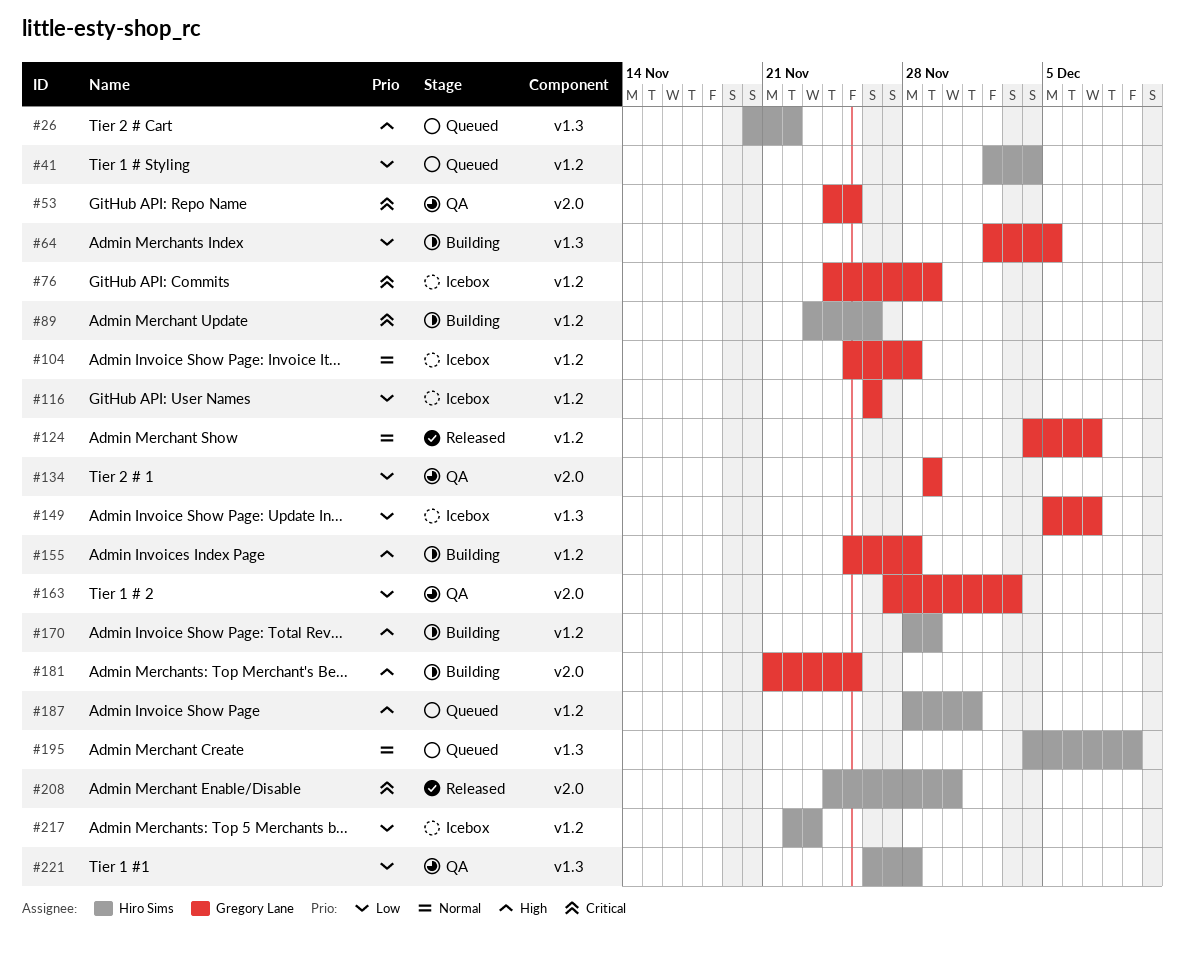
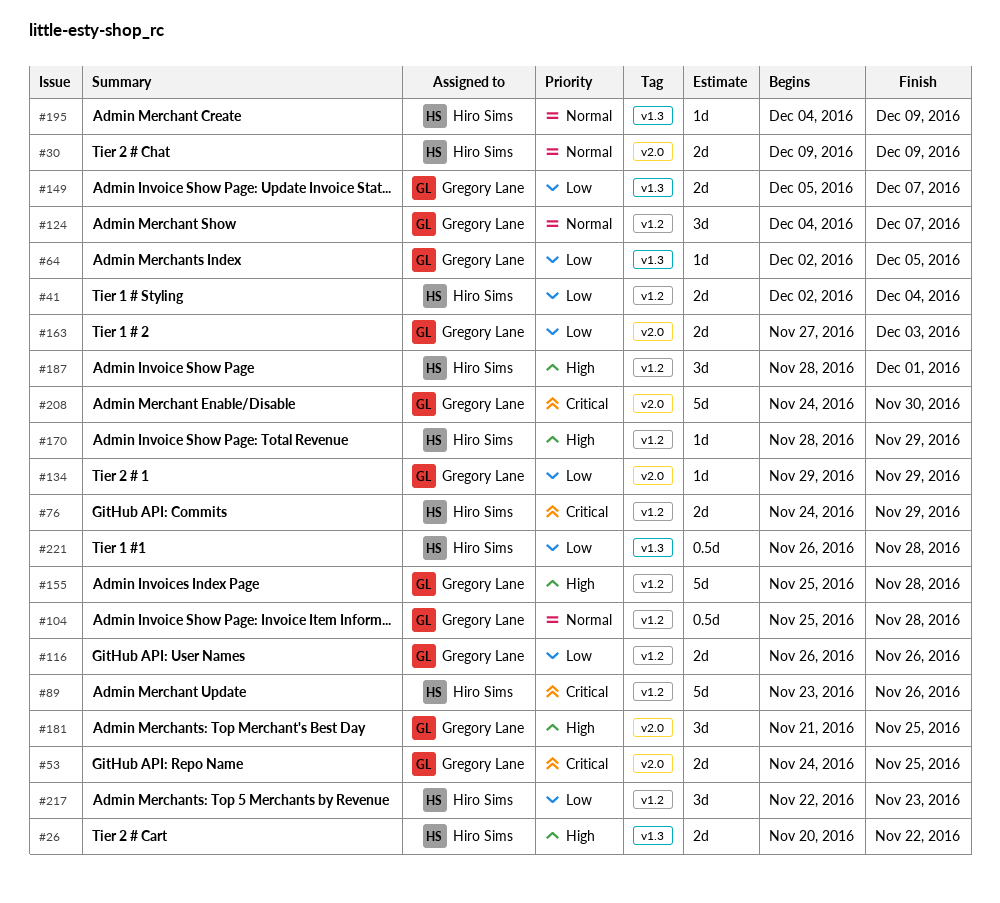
#30: none -> present
#76, owner: Gregory Lane -> Hiro Sims
#208, owner: Hiro Sims -> Gregory Lane

